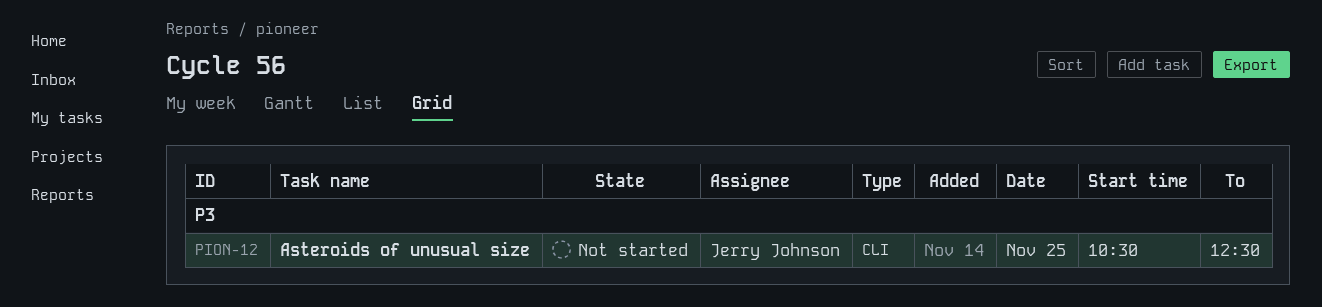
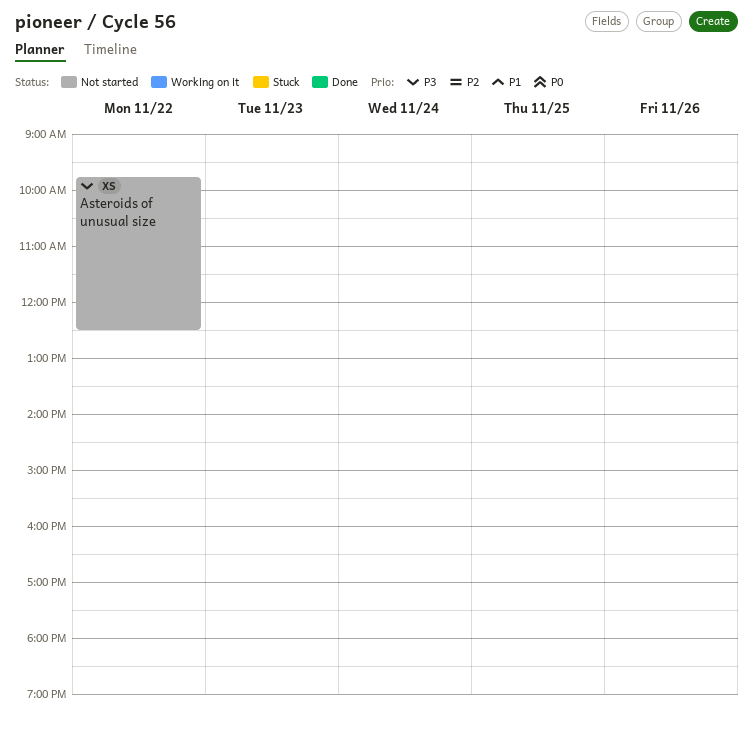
Asteroids of unusual size, day: Nov 25 -> Nov 22
Asteroids of unusual size, begins: 10:30 -> 09:45

